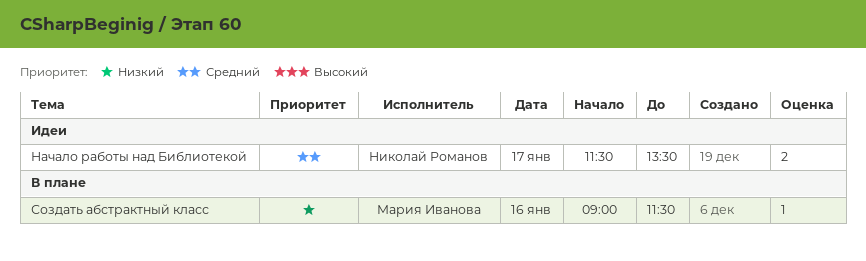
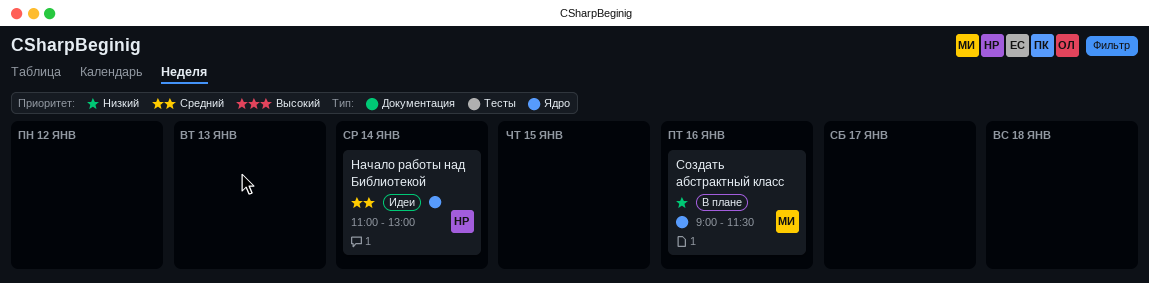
Начало работы над Библиотекой, day: Jan 17 -> Jan 14
Начало работы над Библиотекой, begins: 11:30 -> 11:00
Начало работы над Библиотекой, ends: 13:30 -> 13:00

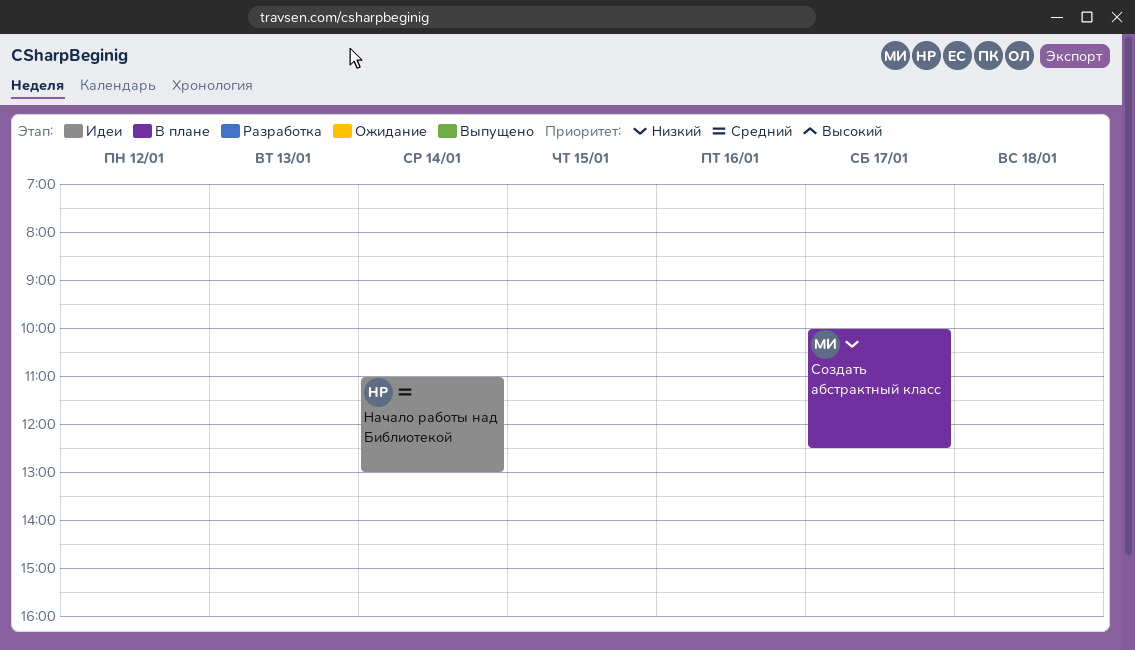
Создать абстрактный класс, day: Jan 16 -> Jan 17
Создать абстрактный класс, begins: 09:00 -> 10:00
Создать абстрактный класс, ends: 11:30 -> 12:30

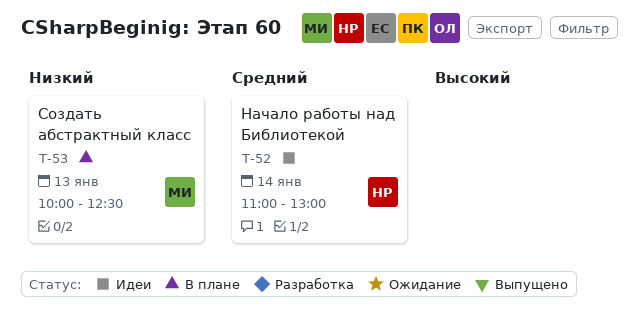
Создать абстрактный класс, day: Jan 17 -> Jan 13

